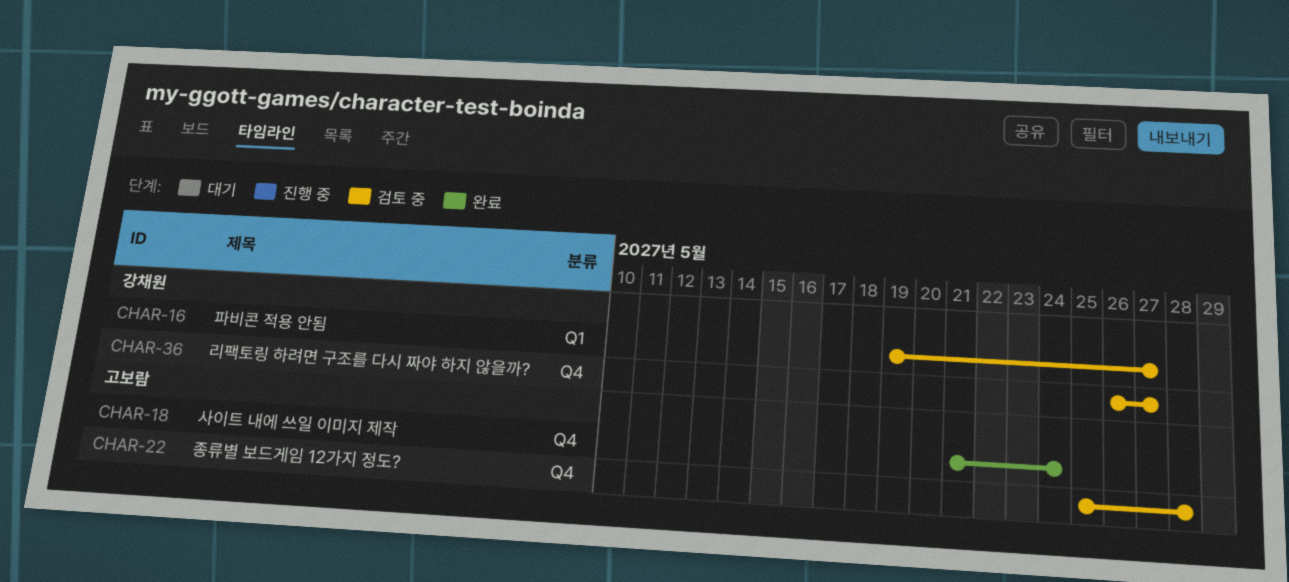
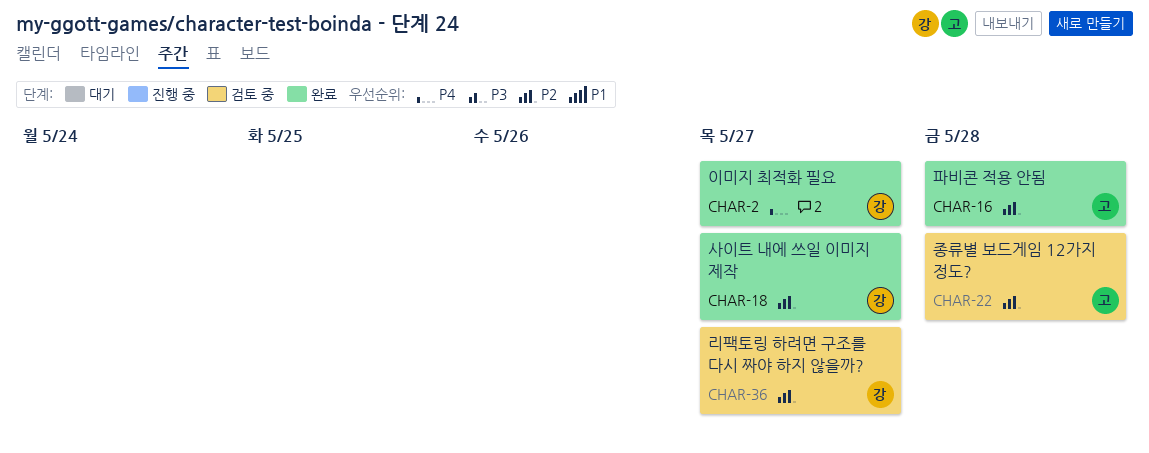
CHAR-2: none -> present
CHAR-16, status: 검토 중 -> 완료
CHAR-16, owner: 강채원 -> 고보람
CHAR-16, due: May 27 -> May 28
CHAR-18, owner: 고보람 -> 강채원
CHAR-18, due: May 24 -> May 27

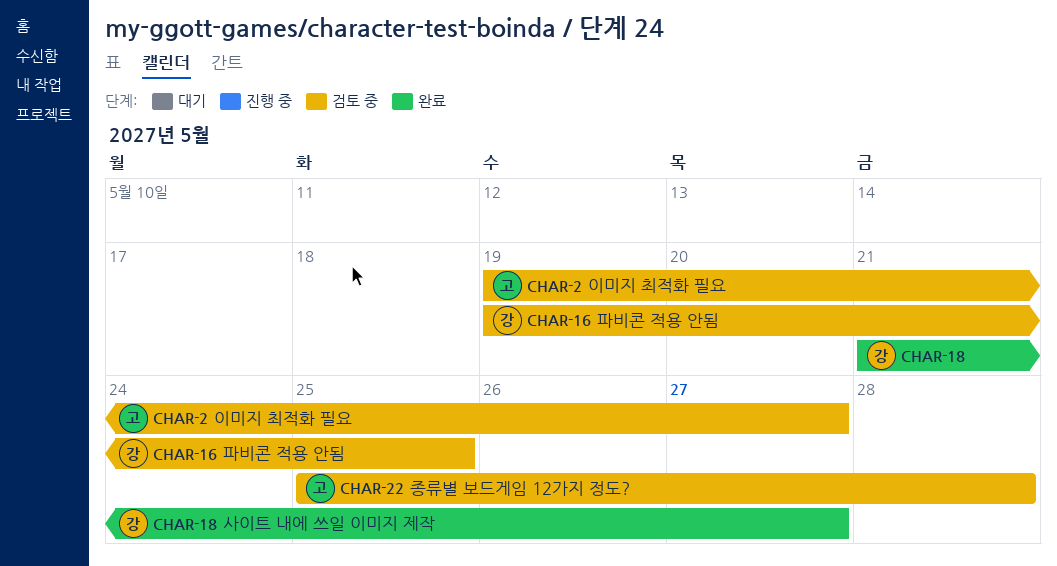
CHAR-2, status: 완료 -> 검토 중
CHAR-2, owner: 강 -> 고
CHAR-16, status: 완료 -> 검토 중
CHAR-16, owner: 고 -> 강
CHAR-16, due: May 28 -> May 25
CHAR-36: present -> none

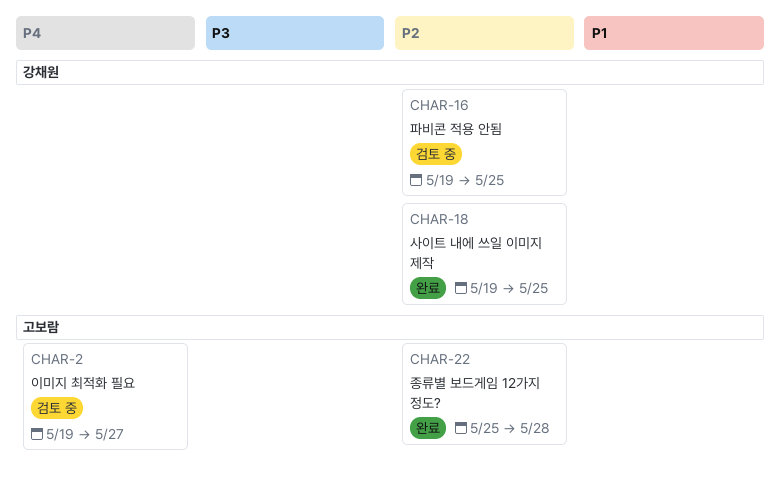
CHAR-18, start: May 21 -> May 19
CHAR-18, due: May 27 -> May 25
CHAR-22, status: 검토 중 -> 완료

